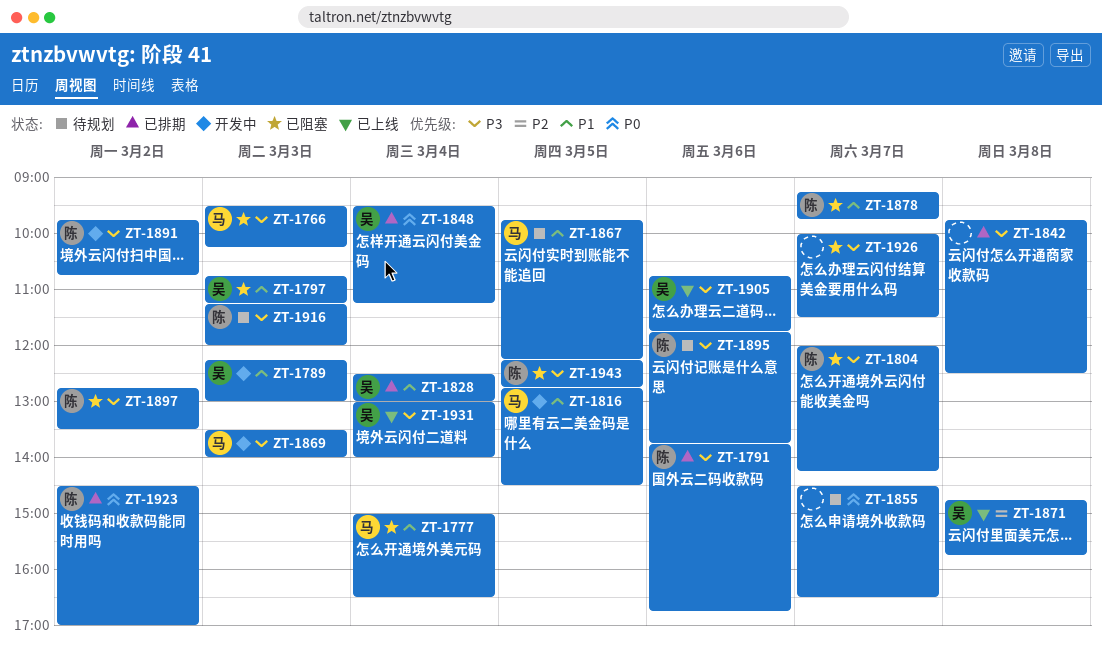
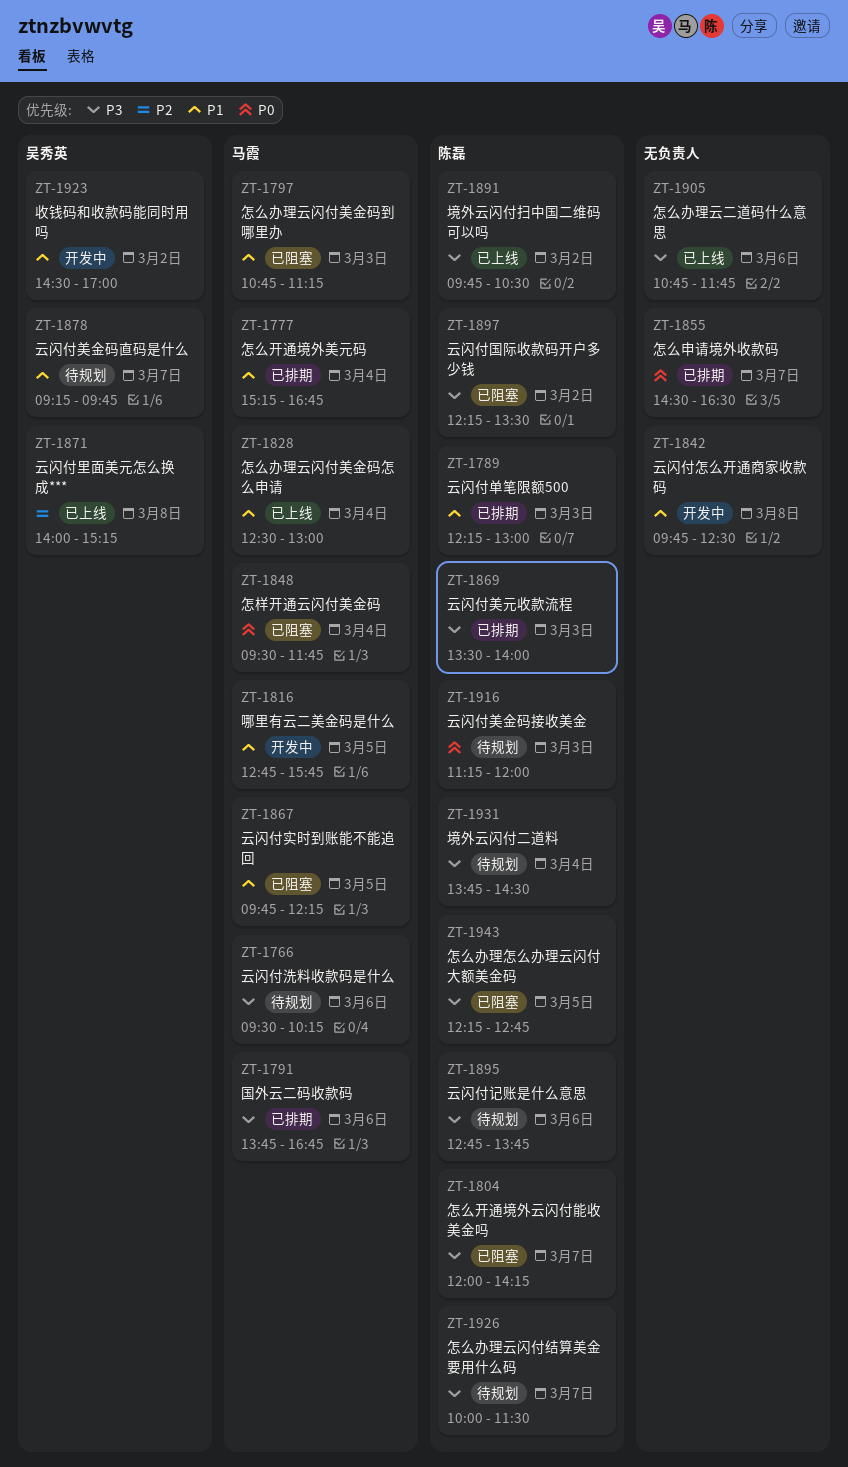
ZT-1766, status: 已阻塞 -> 待规划
ZT-1766, day: Mar 3 -> Mar 6
ZT-1777, status: 已阻塞 -> 已排期
ZT-1777, begins: 15:00 -> 15:15
ZT-1777, ends: 16:30 -> 16:45
ZT-1789, status: 开发中 -> 已排期
ZT-1789, owner: 吴秀英 -> 陈磊
ZT-1791, owner: 陈磊 -> 马霞
ZT-1797, owner: 吴秀英 -> 马霞
ZT-1816, ends: 14:30 -> 15:45
ZT-1828, status: 已排期 -> 已上线
ZT-1828, owner: 吴秀英 -> 马霞
ZT-1842, status: 已排期 -> 开发中
ZT-1842, priority: P3 -> P1
ZT-1848, status: 已排期 -> 已阻塞
ZT-1848, owner: 吴秀英 -> 马霞
ZT-1848, ends: 11:15 -> 11:45
ZT-1855, status: 待规划 -> 已排期
ZT-1867, status: 待规划 -> 已阻塞
ZT-1869, status: 开发中 -> 已排期
ZT-1869, owner: 马霞 -> 陈磊
ZT-1871, begins: 14:45 -> 14:00
ZT-1871, ends: 15:45 -> 15:15
ZT-1878, status: 已阻塞 -> 待规划
ZT-1878, owner: 陈磊 -> 吴秀英
ZT-1891, status: 开发中 -> 已上线
ZT-1891, ends: 10:45 -> 10:30
ZT-1895, begins: 11:45 -> 12:45
ZT-1897, begins: 12:45 -> 12:15
ZT-1905, owner: 吴秀英 -> none
ZT-1916, priority: P3 -> P0
ZT-1923, status: 已排期 -> 开发中
ZT-1923, owner: 陈磊 -> 吴秀英
ZT-1923, priority: P0 -> P1
ZT-1926, status: 已阻塞 -> 待规划
ZT-1926, owner: none -> 陈磊
ZT-1931, status: 已上线 -> 待规划
ZT-1931, owner: 吴秀英 -> 陈磊
ZT-1931, begins: 13:00 -> 13:45
ZT-1931, ends: 14:00 -> 14:30

